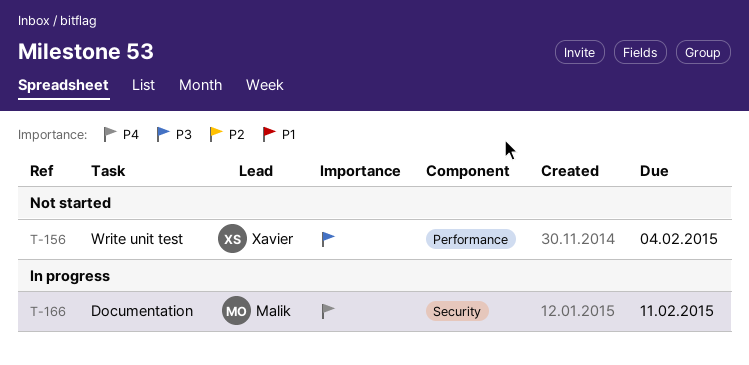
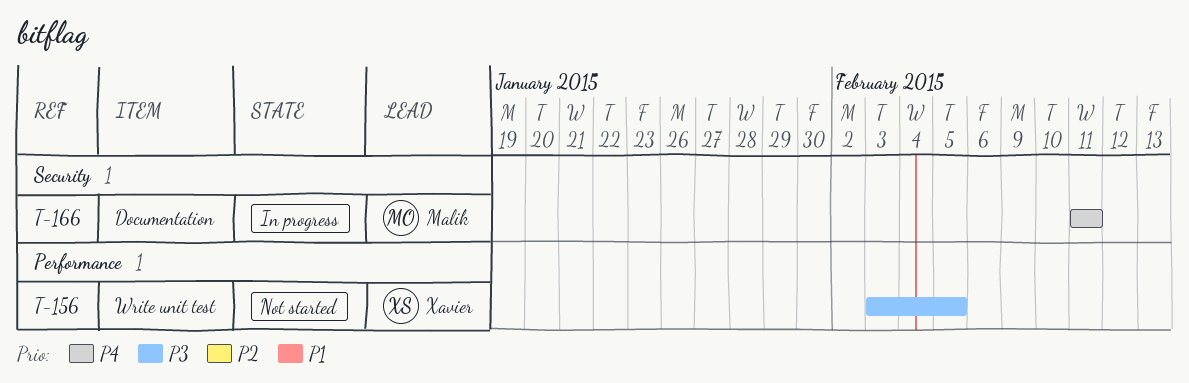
T-156, due: Feb 4 -> Feb 5

